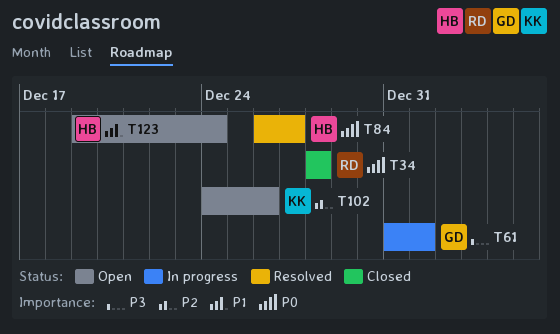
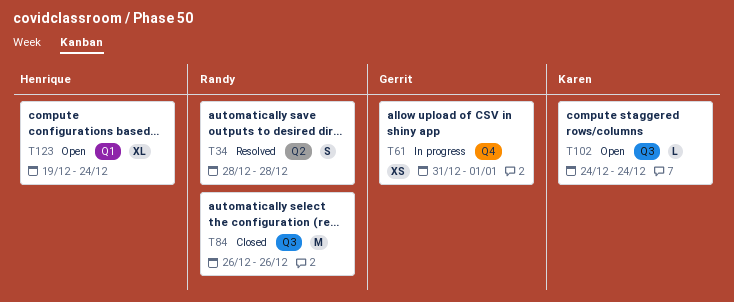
T34, status: Closed -> Resolved
T84, status: Resolved -> Closed
T84, owner: Henrique -> Randy
T84, due: Dec 27 -> Dec 26
T102, due: Dec 26 -> Dec 24

